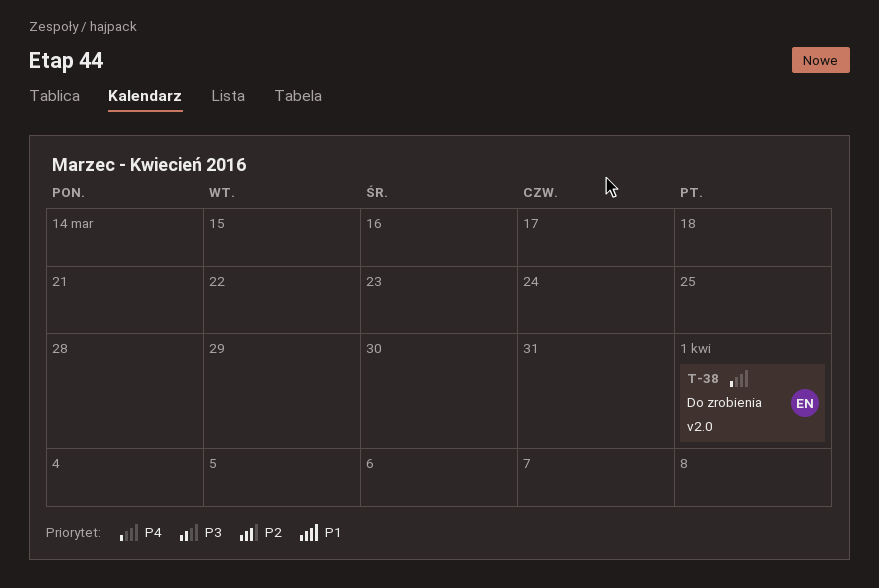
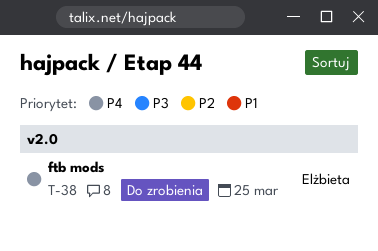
T-38, due: Apr 1 -> Mar 25

